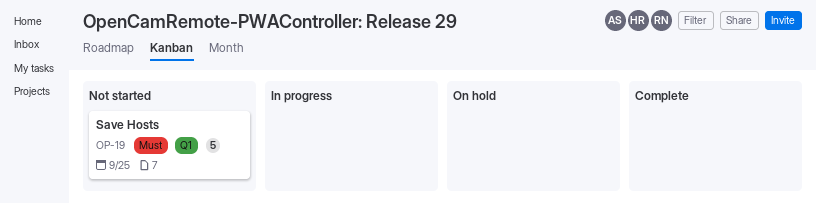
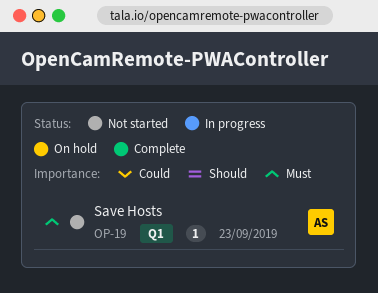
OP-19, estimate: 5 -> 1
OP-19, due: Sep 25 -> Sep 23

